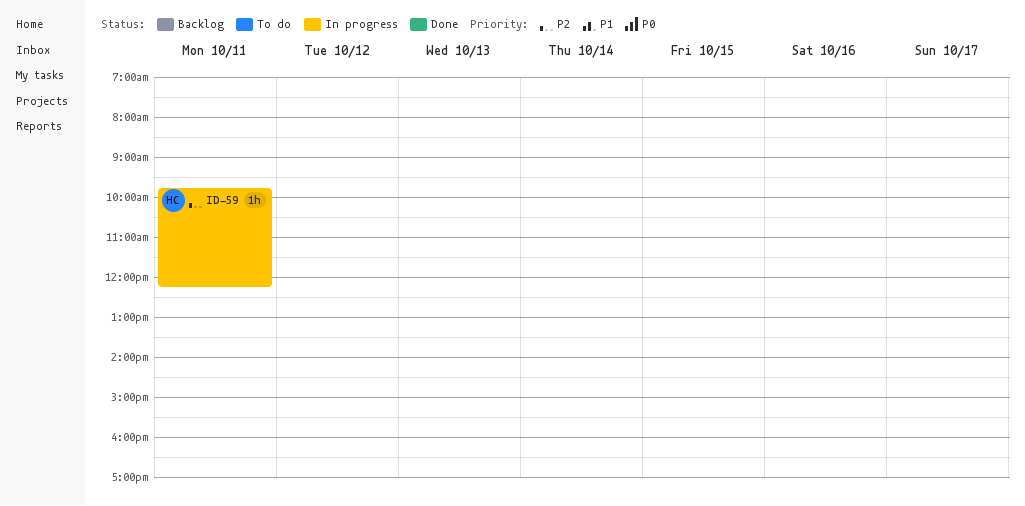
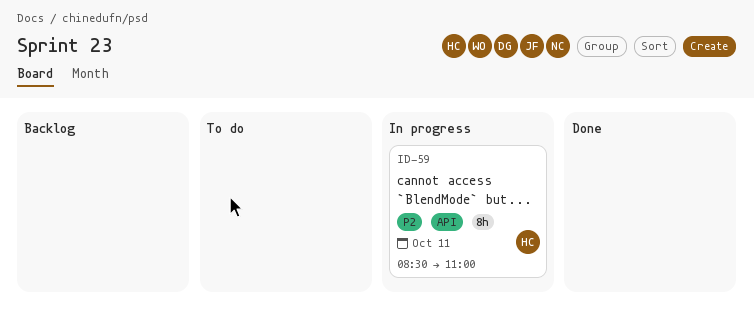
ID-59, estimate: 1h -> 8h
ID-59, begins: 09:45 -> 08:30
ID-59, ends: 12:15 -> 11:00

